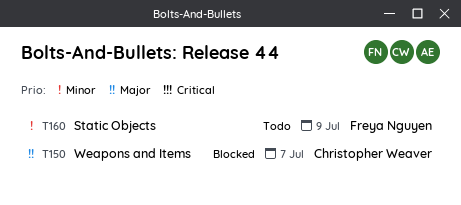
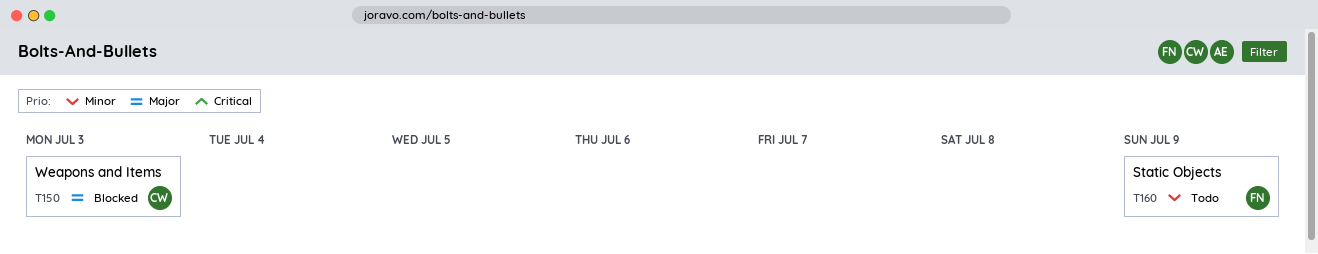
T150, due: Jul 7 -> Jul 3

